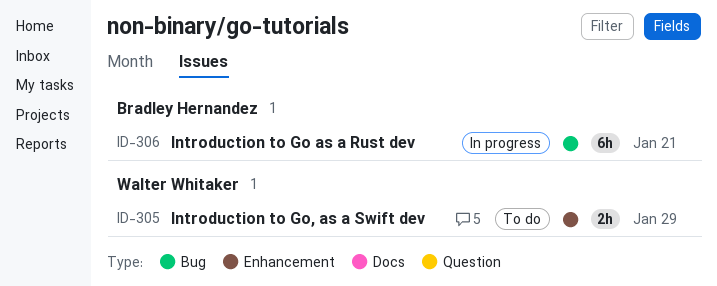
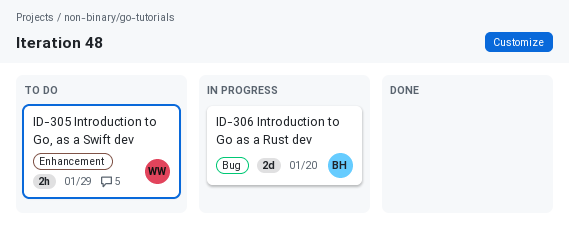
ID-306, estimate: 6h -> 2d
ID-306, due: Jan 21 -> Jan 20

